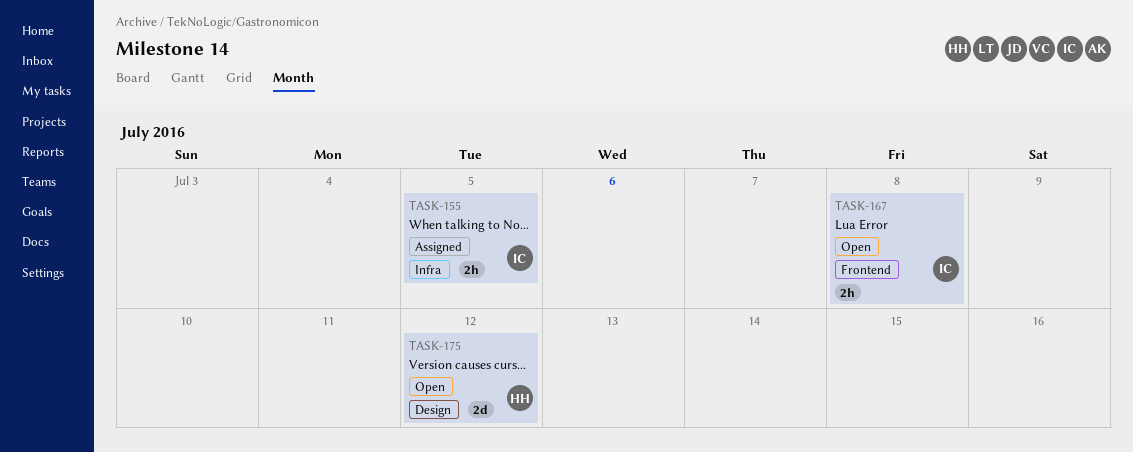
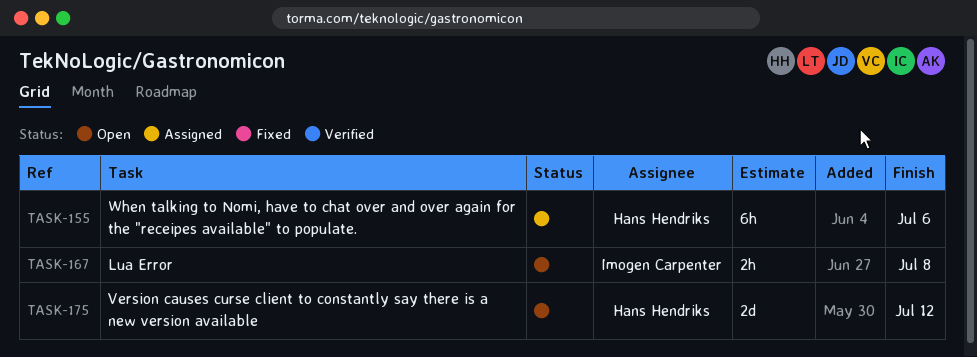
TASK-155, owner: Imogen Carpenter -> Hans Hendriks
TASK-155, estimate: 2h -> 6h
TASK-155, due: Jul 5 -> Jul 6

